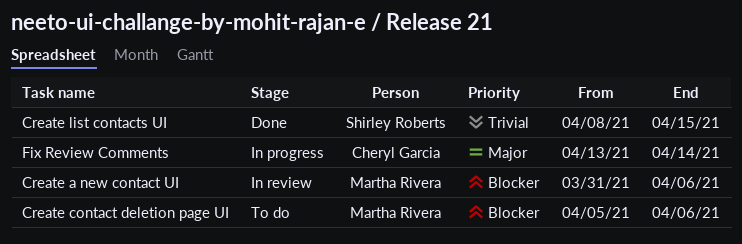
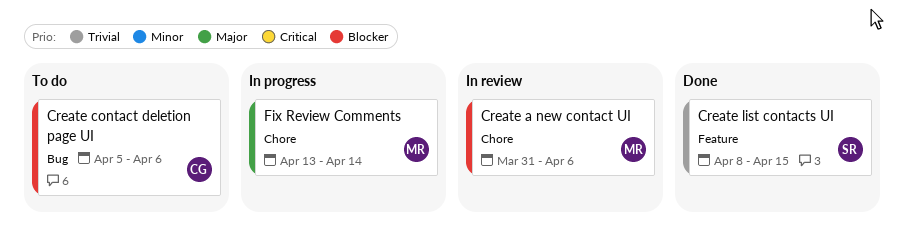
Create contact deletion page UI, owner: Martha Rivera -> Cheryl Garcia
Fix Review Comments, owner: Cheryl Garcia -> Martha Rivera

